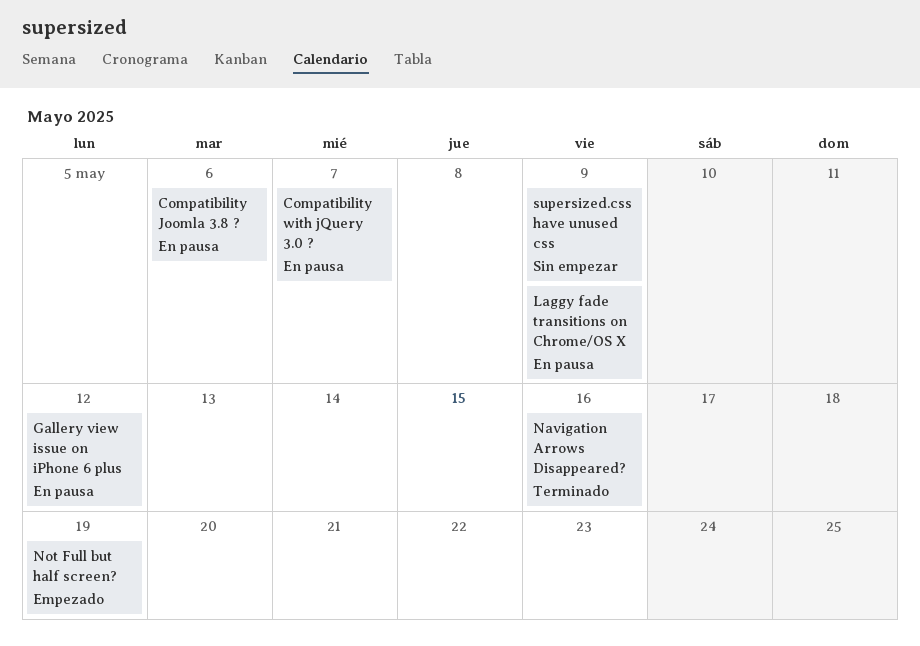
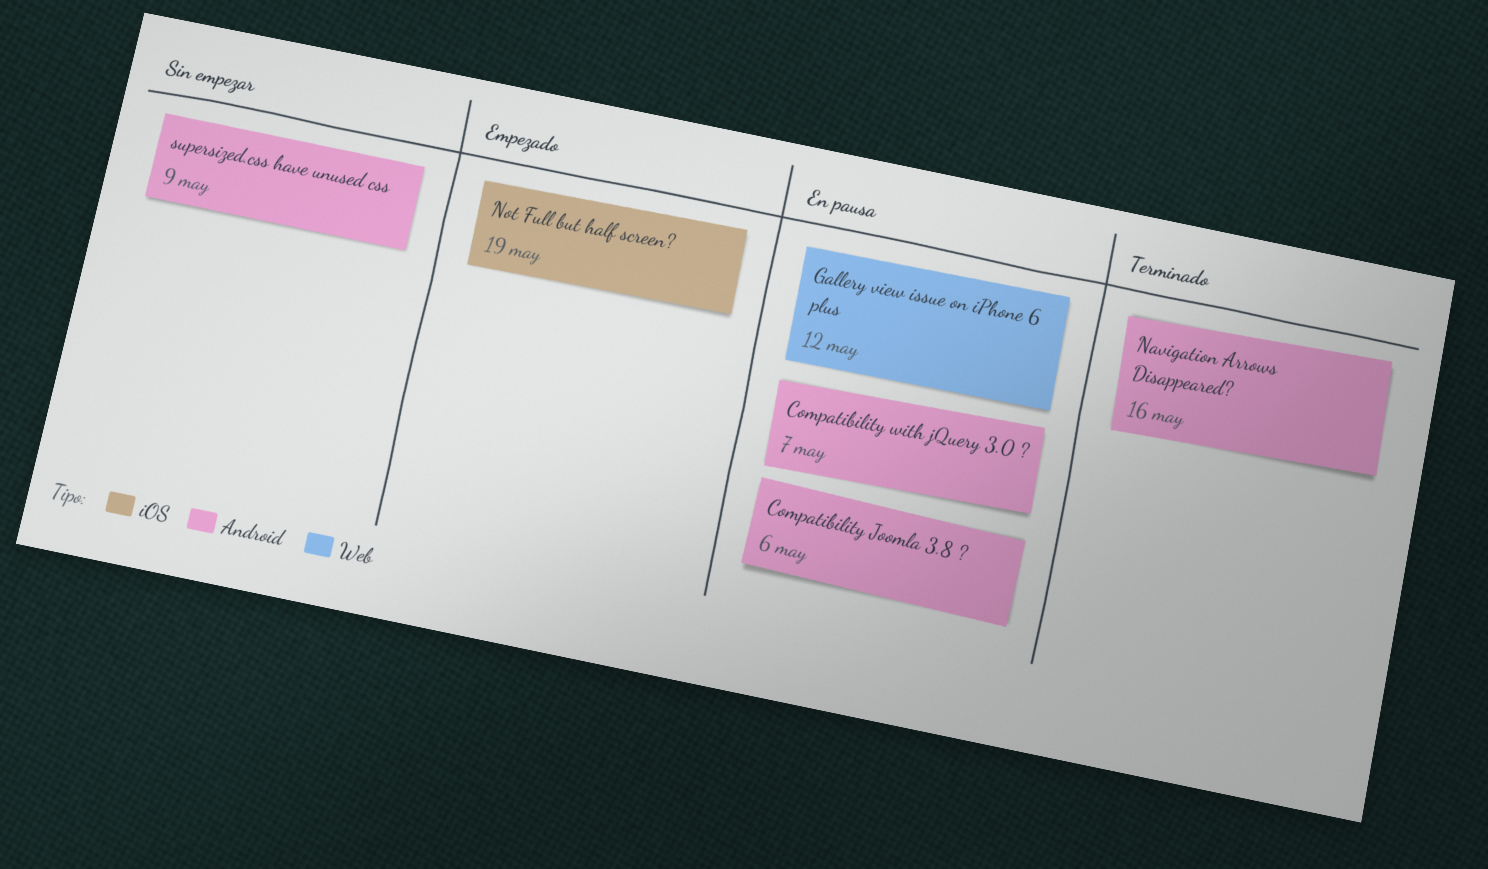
Laggy fade transitions on Chrome/OS X: present -> none

